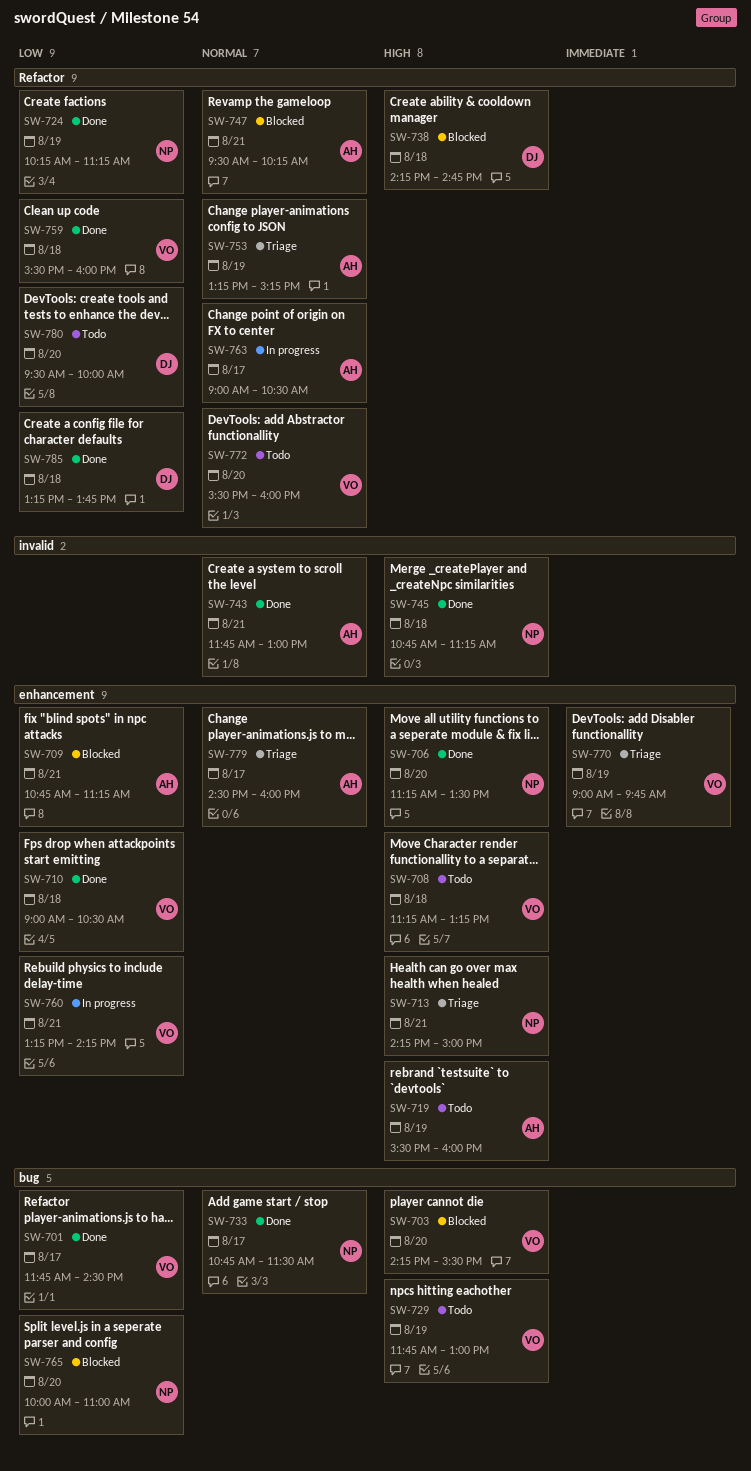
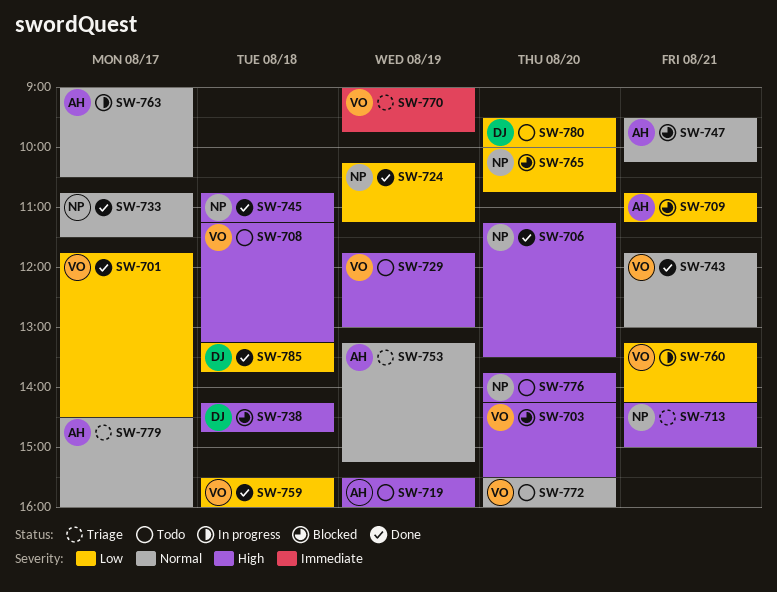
SW-710: present -> none
SW-743, owner: AH -> VO
SW-765, ends: 11:00 -> 10:45
SW-776: none -> present

